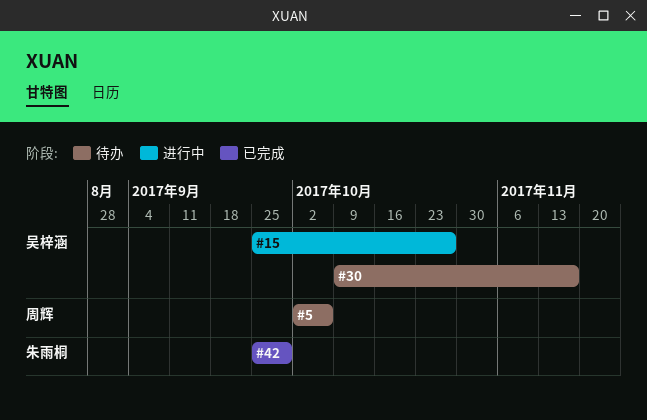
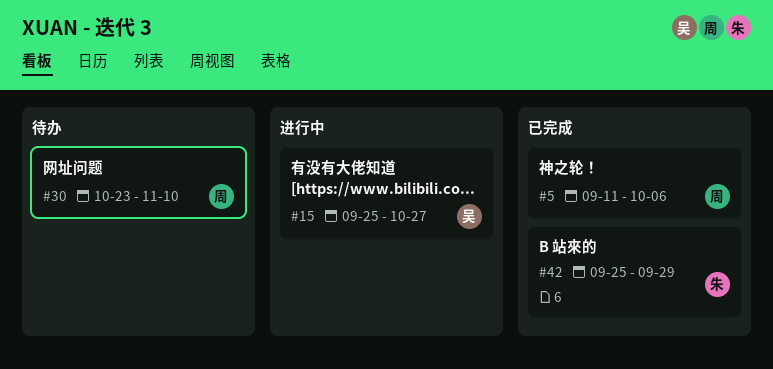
#5, status: 待办 -> 已完成
#5, start: Oct 2 -> Sep 11
#30, owner: 吴梓涵 -> 周辉
#30, start: Oct 9 -> Oct 23
#30, due: Nov 17 -> Nov 10

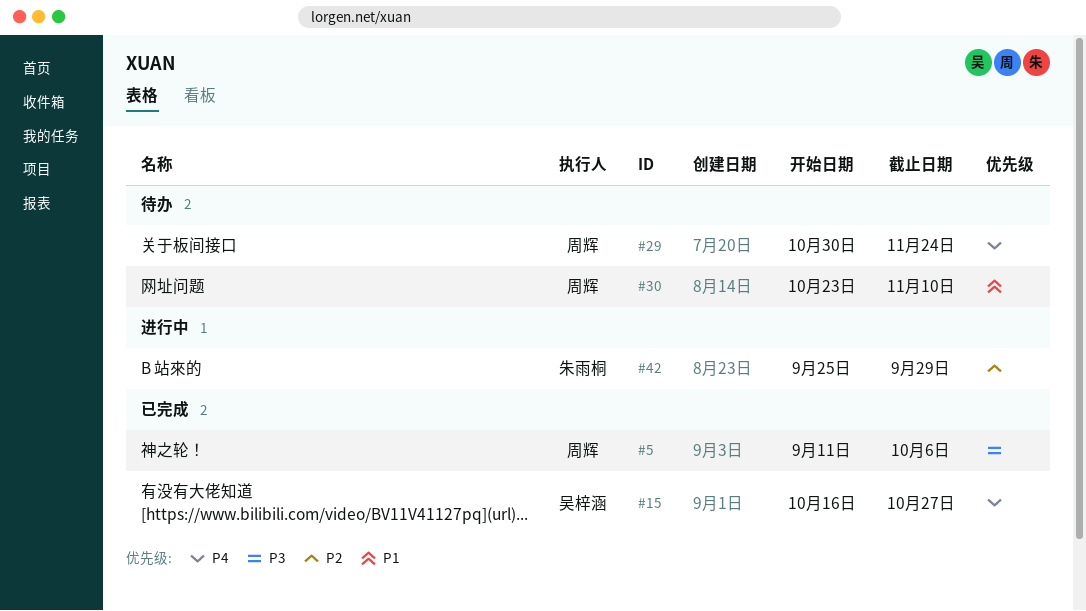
#15, status: 进行中 -> 已完成
#15, start: Sep 25 -> Oct 16
#29: none -> present
#42, status: 已完成 -> 进行中

